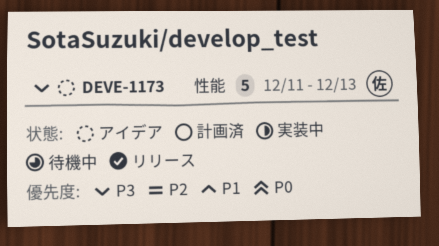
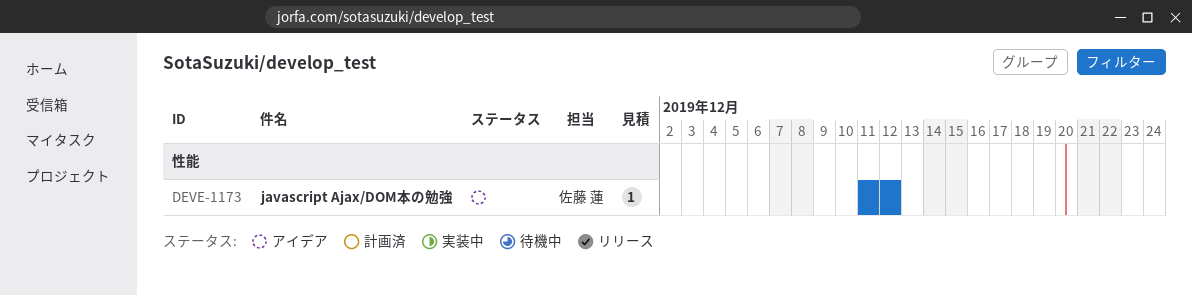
DEVE-1173, estimate: 5 -> 1
DEVE-1173, due: Dec 13 -> Dec 12

